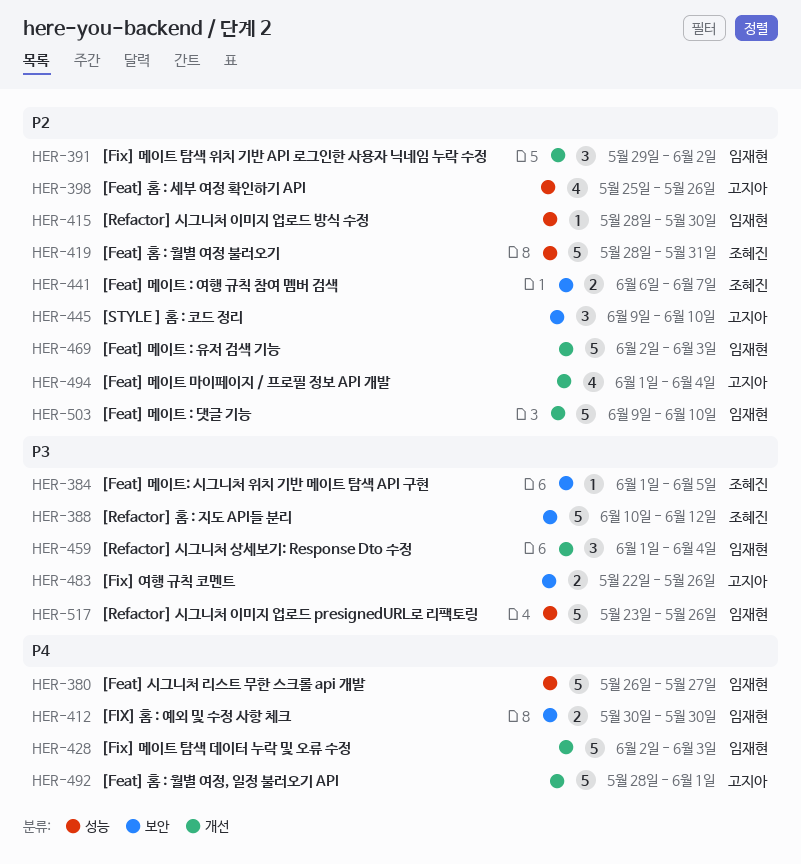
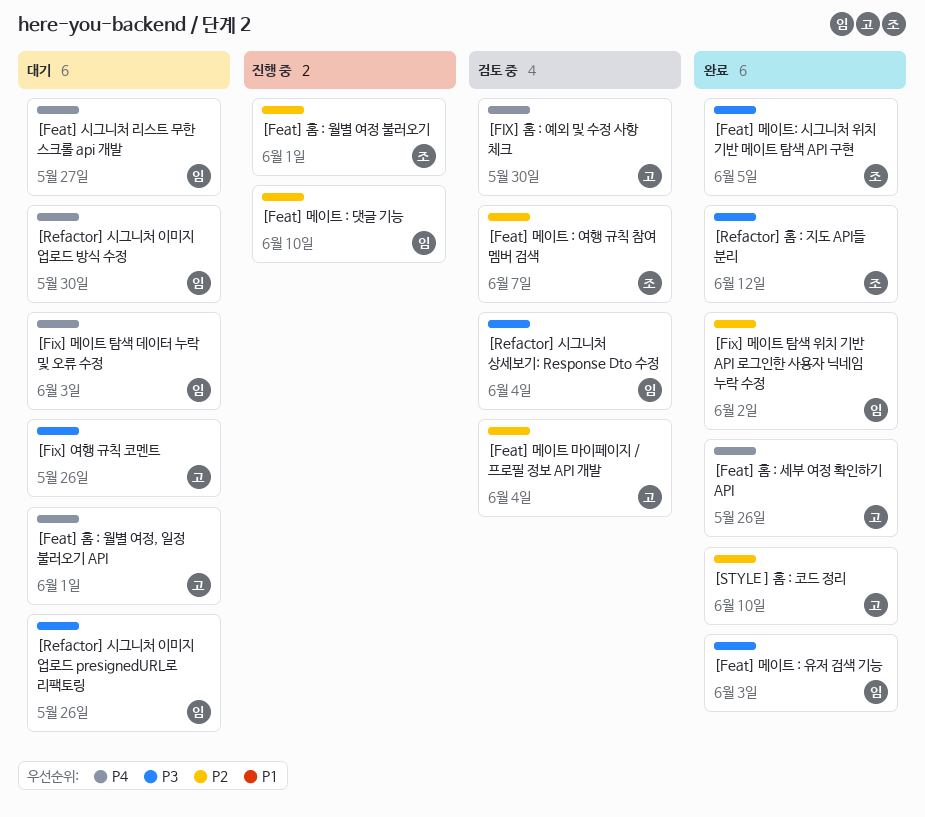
[Feat] 메이트 : 유저 검색 기능, priority: P2 -> P3
[Feat] 홈 : 세부 여정 확인하기 API, priority: P2 -> P4
[Feat] 홈 : 월별 여정 불러오기, due: May 31 -> Jun 1
[FIX] 홈 : 예외 및 수정 사항 체크, owner: 임재현 -> 고지아
[Refactor] 시그니처 이미지 업로드 방식 수정, priority: P2 -> P4

